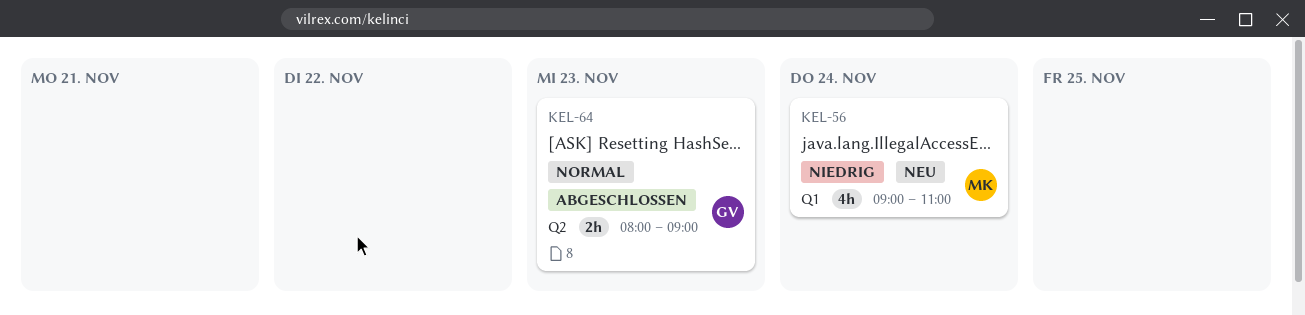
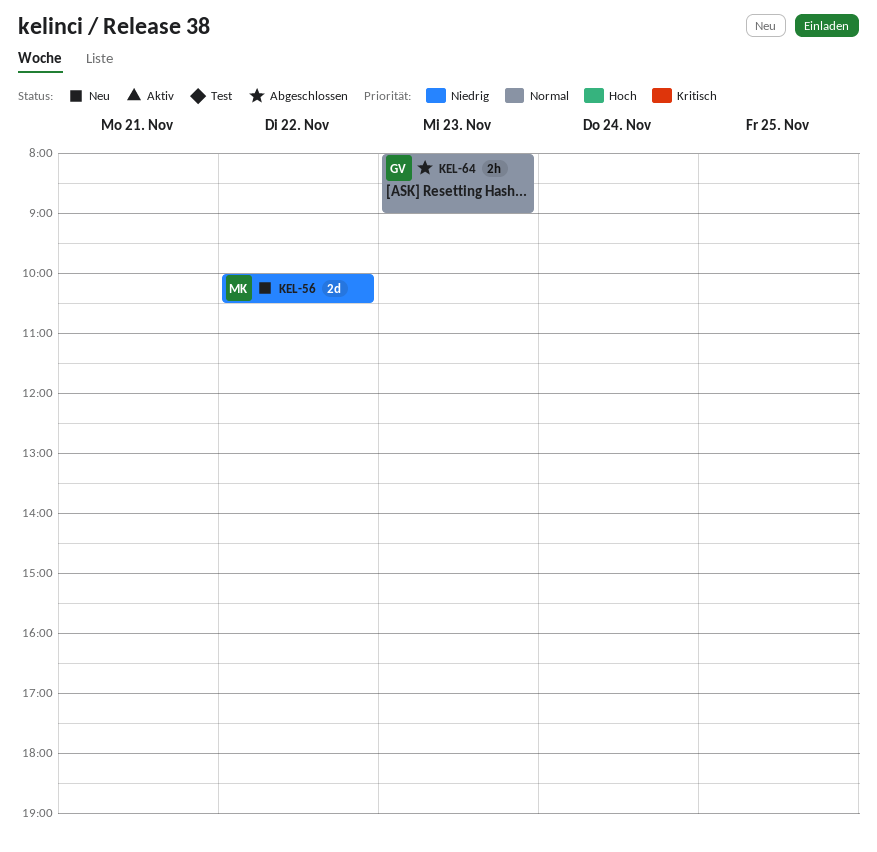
KEL-56, estimate: 4h -> 2d
KEL-56, day: Nov 24 -> Nov 22
KEL-56, begins: 09:00 -> 10:00
KEL-56, ends: 11:00 -> 10:30

